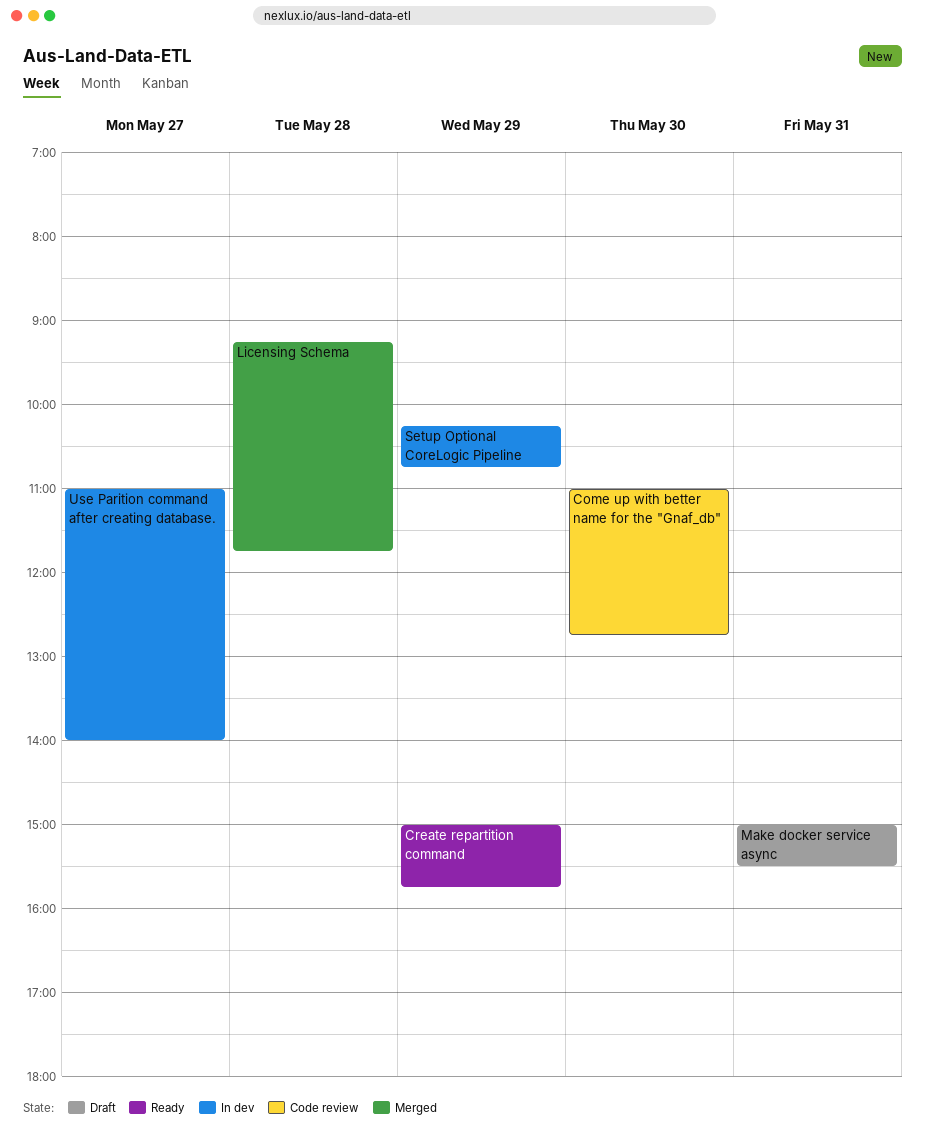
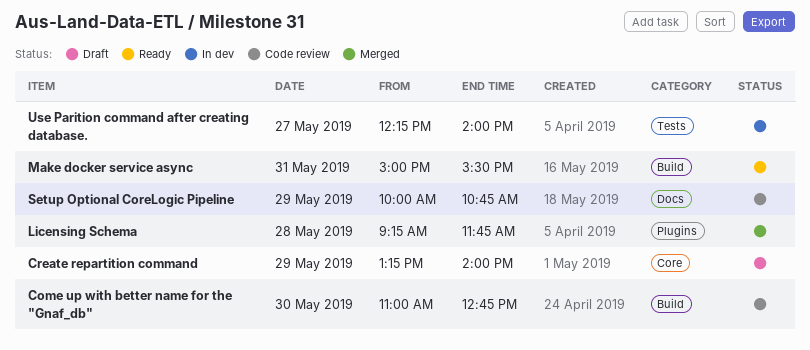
Create repartition command, status: Ready -> Draft
Create repartition command, begins: 15:00 -> 13:15
Create repartition command, ends: 15:45 -> 14:00
Make docker service async, status: Draft -> Ready
Setup Optional CoreLogic Pipeline, status: In dev -> Code review
Setup Optional CoreLogic Pipeline, begins: 10:15 -> 10:00
Use Parition command after creating database., begins: 11:00 -> 12:15

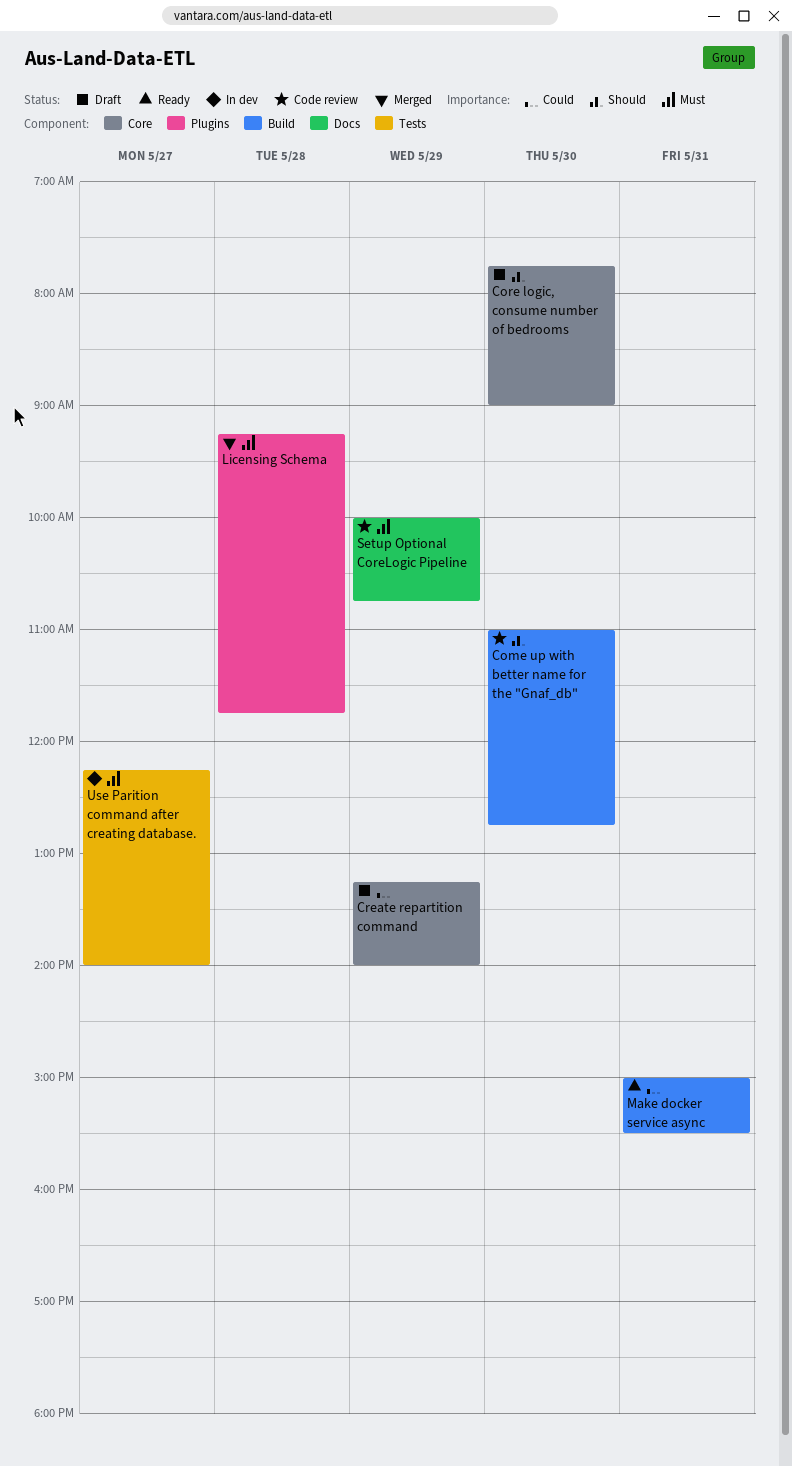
Core logic, consume number of bedrooms: none -> present

